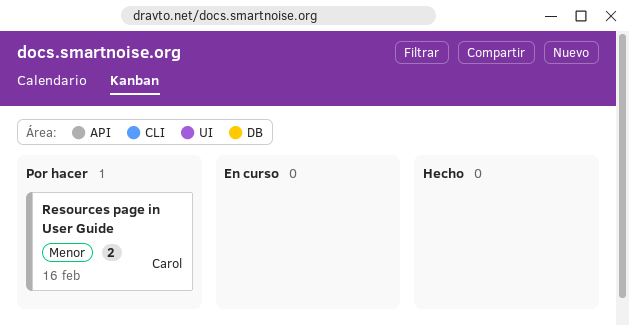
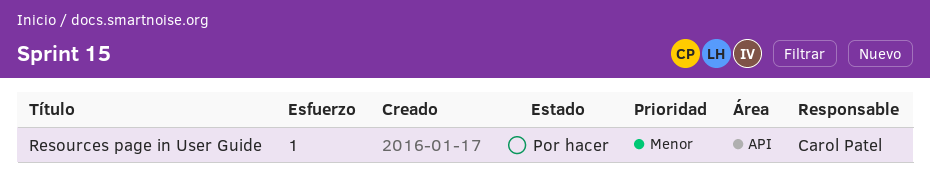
Resources page in User Guide, estimate: 2 -> 1

